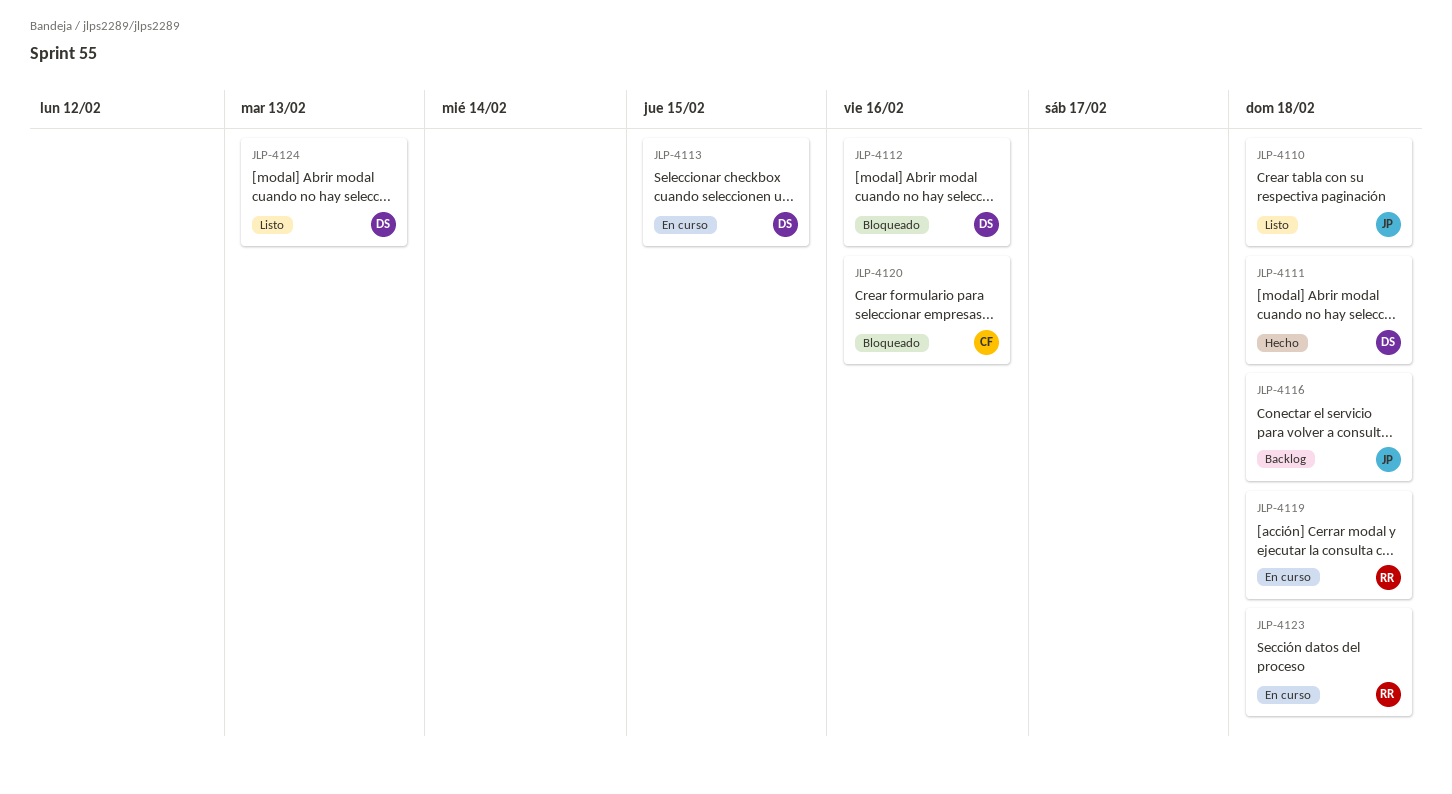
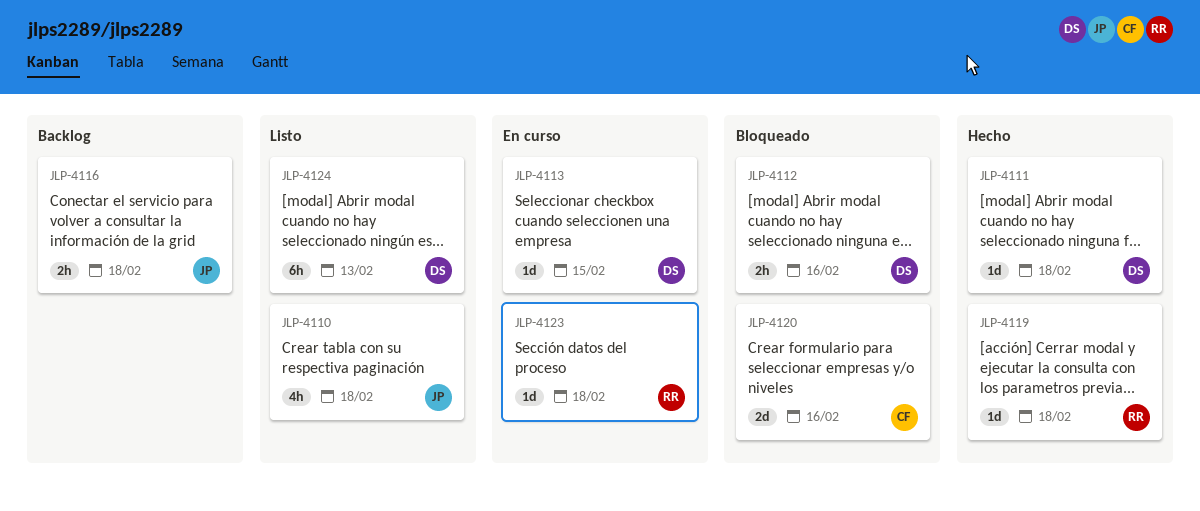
JLP-4119, status: En curso -> Hecho

